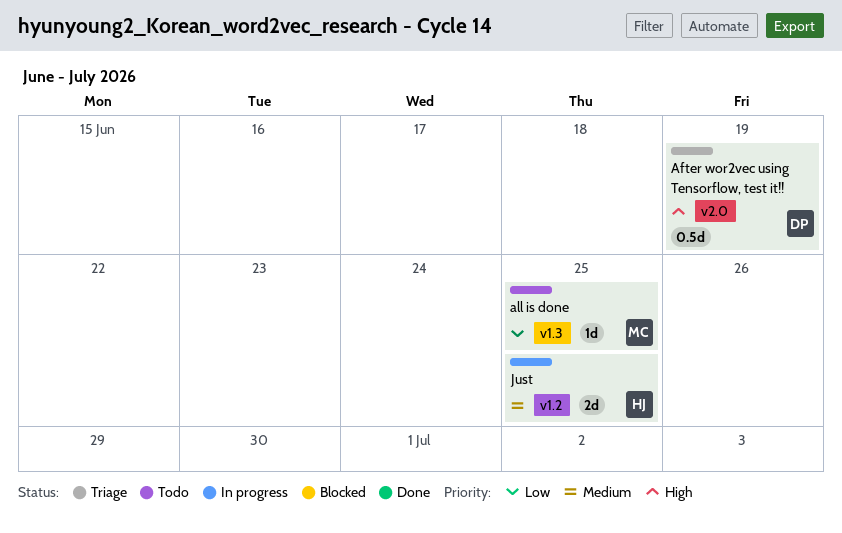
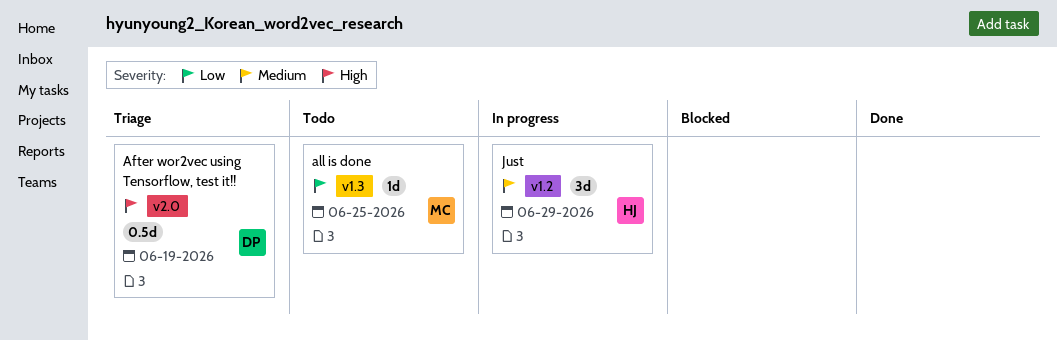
Just, estimate: 2d -> 3d
Just, due: Jun 25 -> Jun 29

